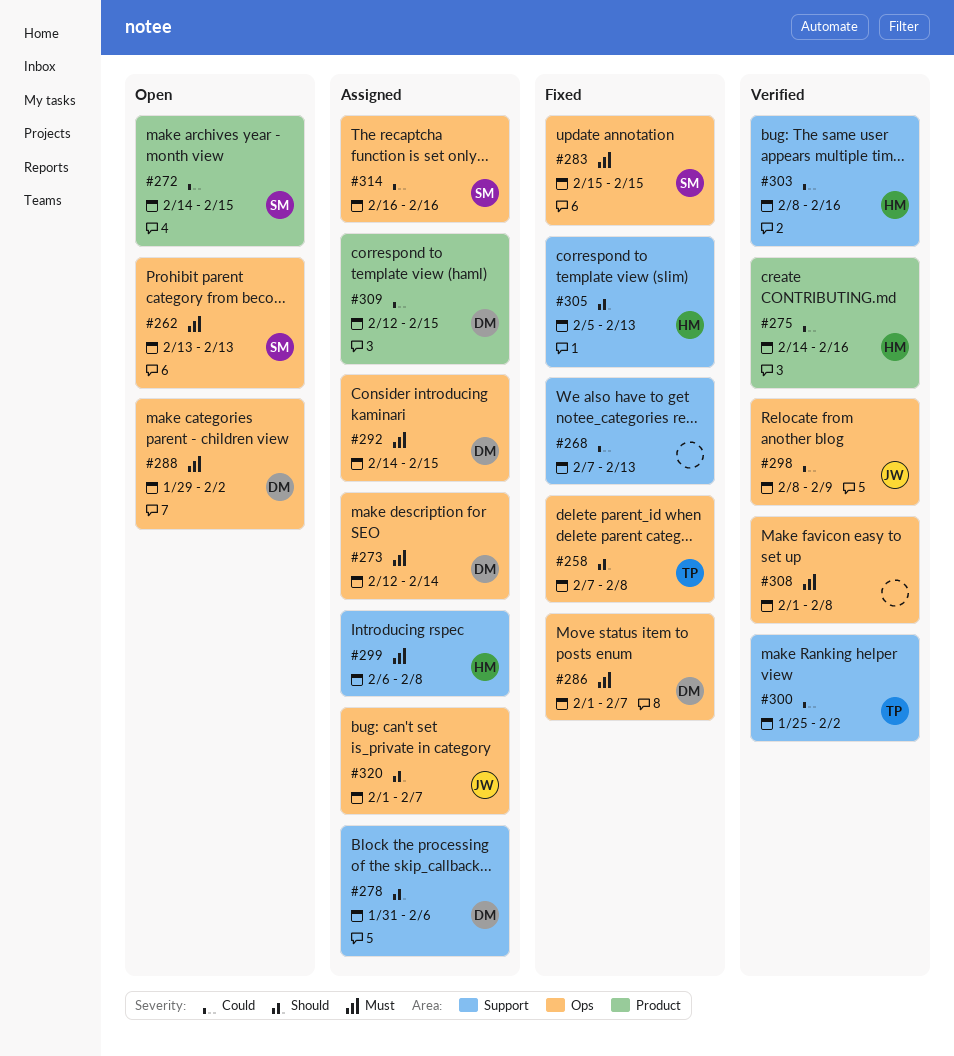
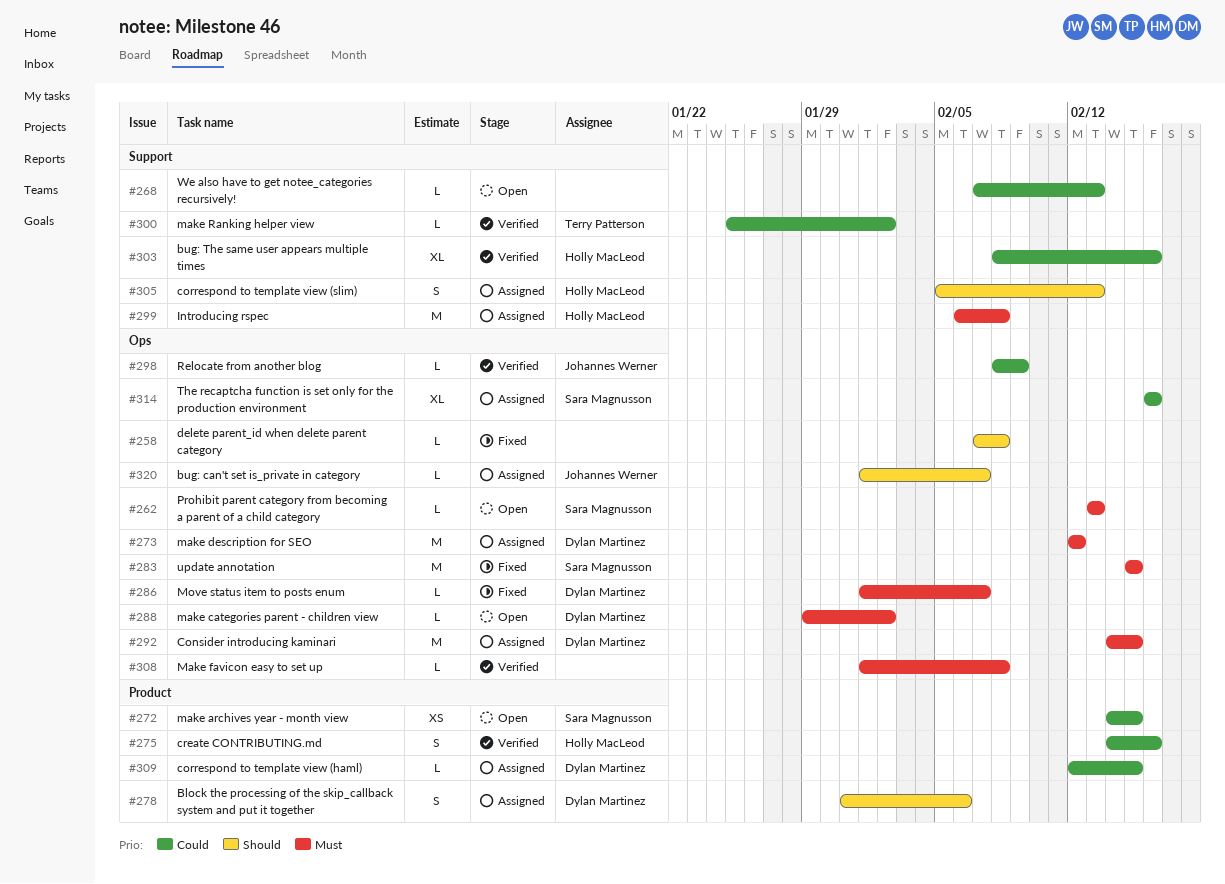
#258, owner: Terry Patterson -> none
#268, status: Fixed -> Open
#273, due: Feb 14 -> Feb 12
#278, label: Support -> Product
#305, status: Fixed -> Assigned

